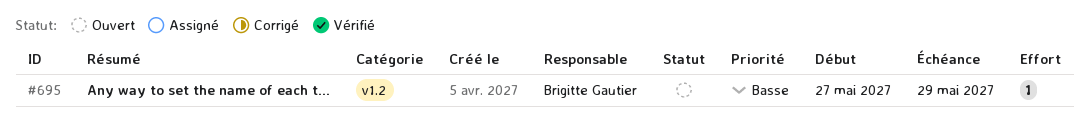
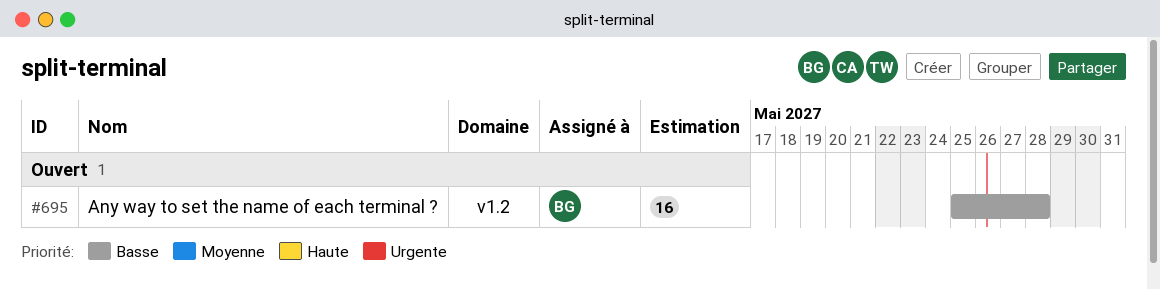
#695, estimate: 1 -> 16
#695, start: May 27 -> May 25
#695, due: May 29 -> May 28

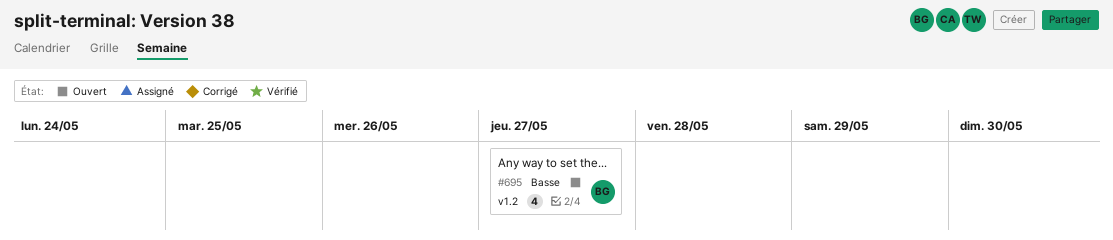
#695, estimate: 16 -> 4
#695, due: May 28 -> May 27

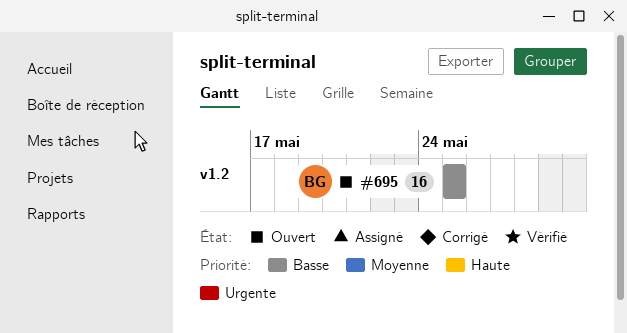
#695, estimate: 4 -> 16
#695, due: May 27 -> May 25

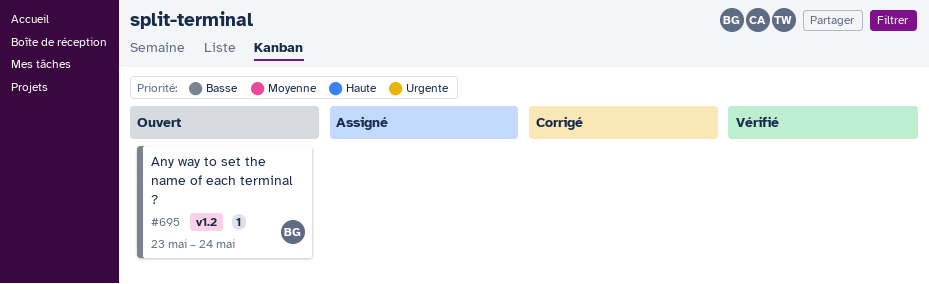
#695, estimate: 16 -> 1
#695, start: May 25 -> May 23
#695, due: May 25 -> May 24

